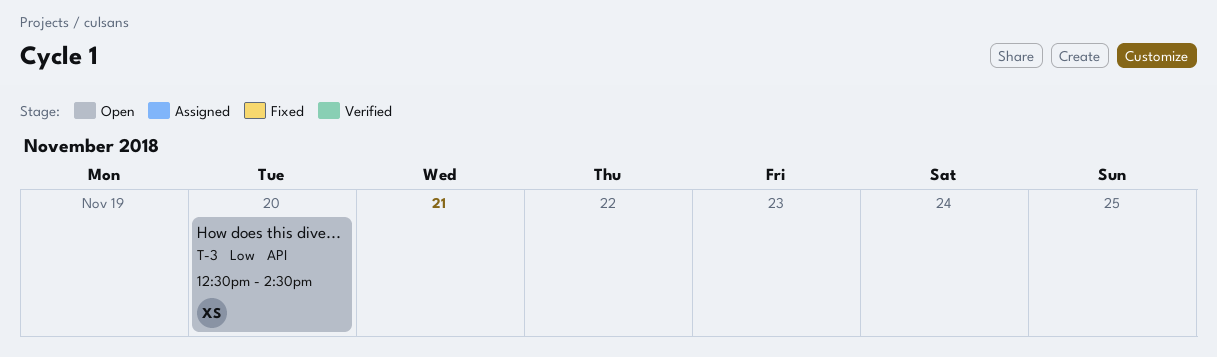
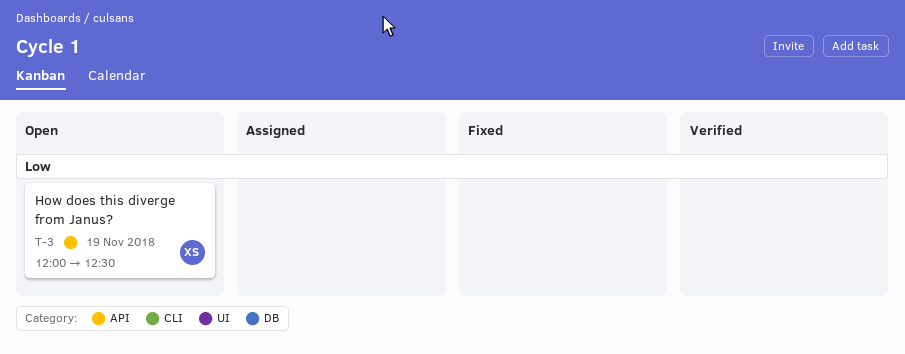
T-3, day: Nov 20 -> Nov 19
T-3, begins: 12:30 -> 12:00
T-3, ends: 14:30 -> 12:30

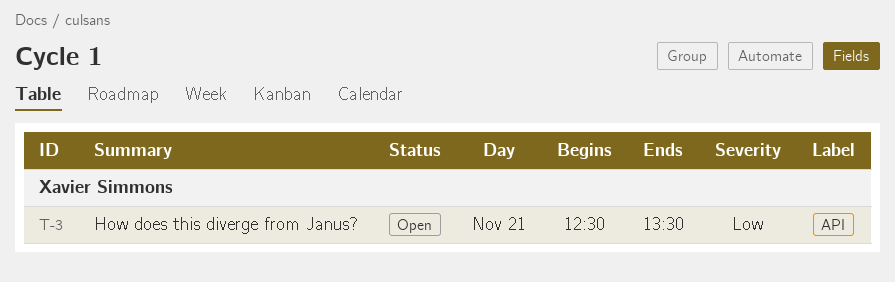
T-3, day: Nov 19 -> Nov 21
T-3, begins: 12:00 -> 12:30
T-3, ends: 12:30 -> 13:30

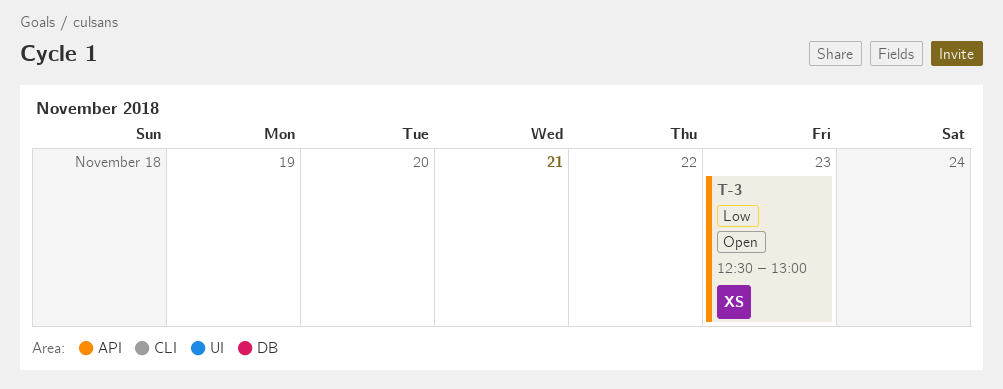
T-3, day: Nov 21 -> Nov 23
T-3, ends: 13:30 -> 13:00

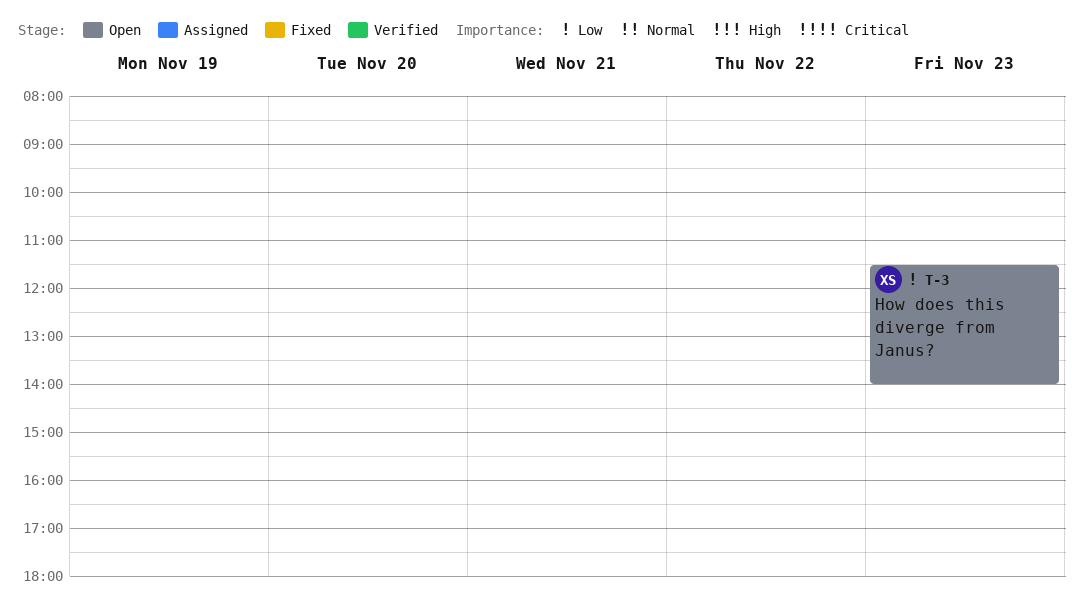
T-3, begins: 12:30 -> 11:30
T-3, ends: 13:00 -> 14:00

